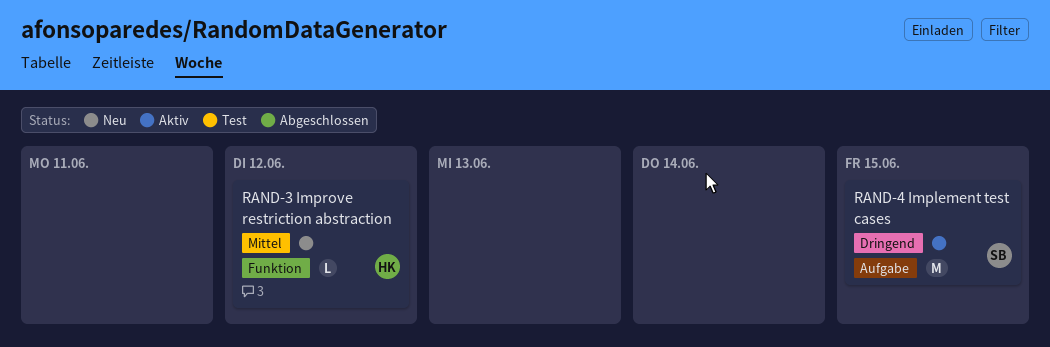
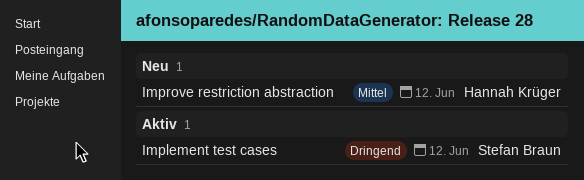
Implement test cases, due: Jun 15 -> Jun 12

